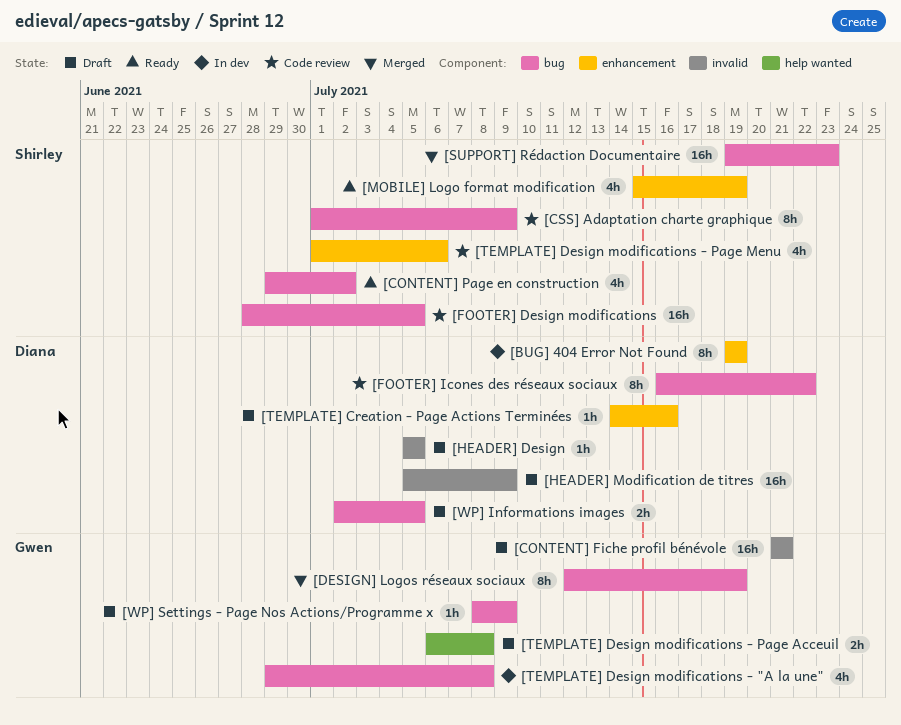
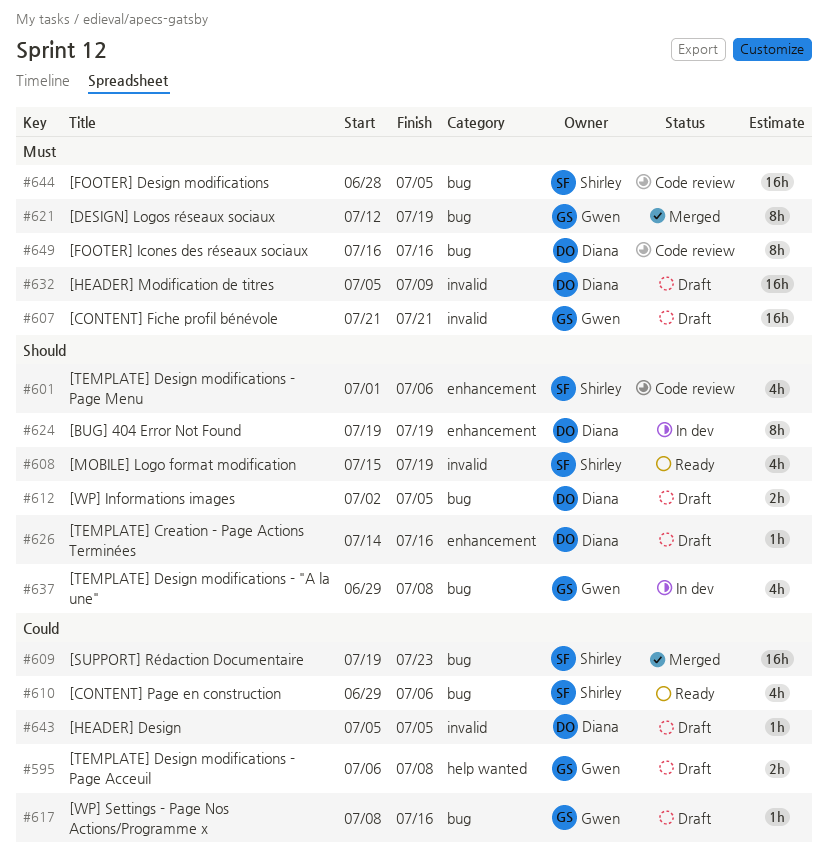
[CONTENT] Page en construction, due: Jul 2 -> Jul 6
[CSS] Adaptation charte graphique: present -> none
[FOOTER] Icones des réseaux sociaux, due: Jul 22 -> Jul 16
[MOBILE] Logo format modification, label: enhancement -> invalid
[WP] Settings - Page Nos Actions/Programme x, due: Jul 9 -> Jul 16

